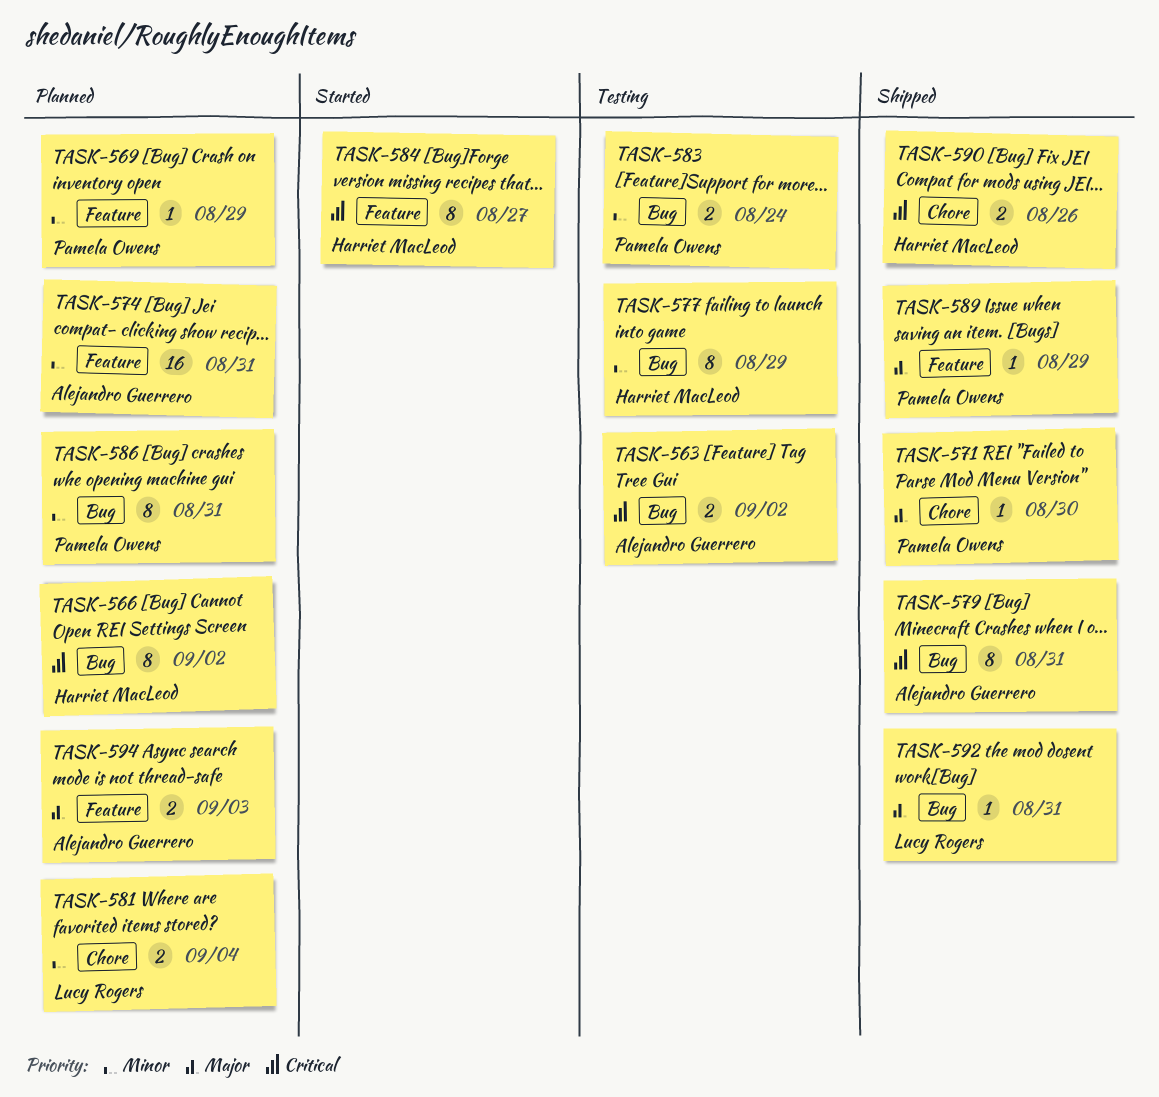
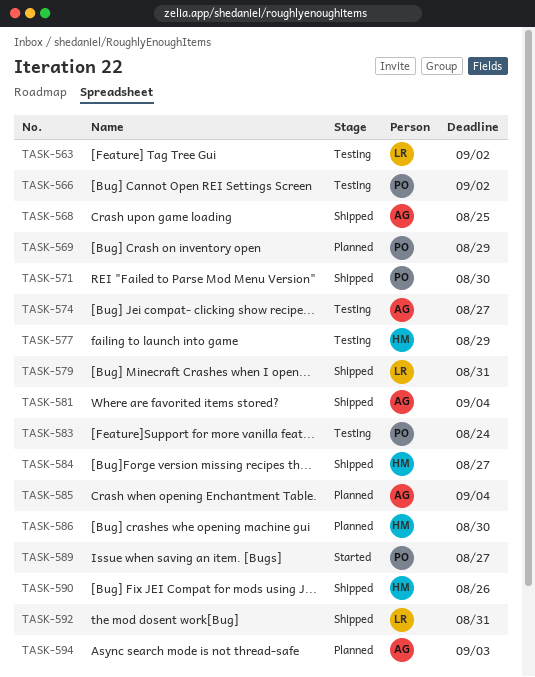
TASK-563, owner: Alejandro Guerrero -> Lucy Rogers
TASK-566, status: Planned -> Testing
TASK-566, owner: Harriet MacLeod -> Pamela Owens
TASK-568: none -> present
TASK-574, status: Planned -> Testing
TASK-574, due: Aug 31 -> Aug 27
TASK-579, owner: Alejandro Guerrero -> Lucy Rogers
TASK-581, status: Planned -> Shipped
TASK-581, owner: Lucy Rogers -> Alejandro Guerrero
TASK-584, status: Started -> Shipped
TASK-585: none -> present
TASK-586, owner: Pamela Owens -> Harriet MacLeod
TASK-586, due: Aug 31 -> Aug 30
TASK-589, status: Shipped -> Started
TASK-589, due: Aug 29 -> Aug 27

